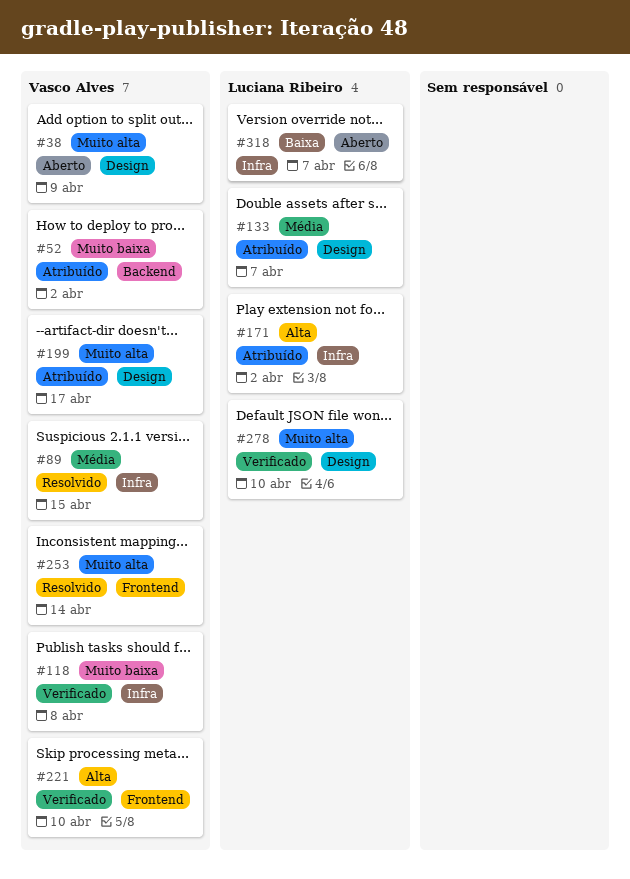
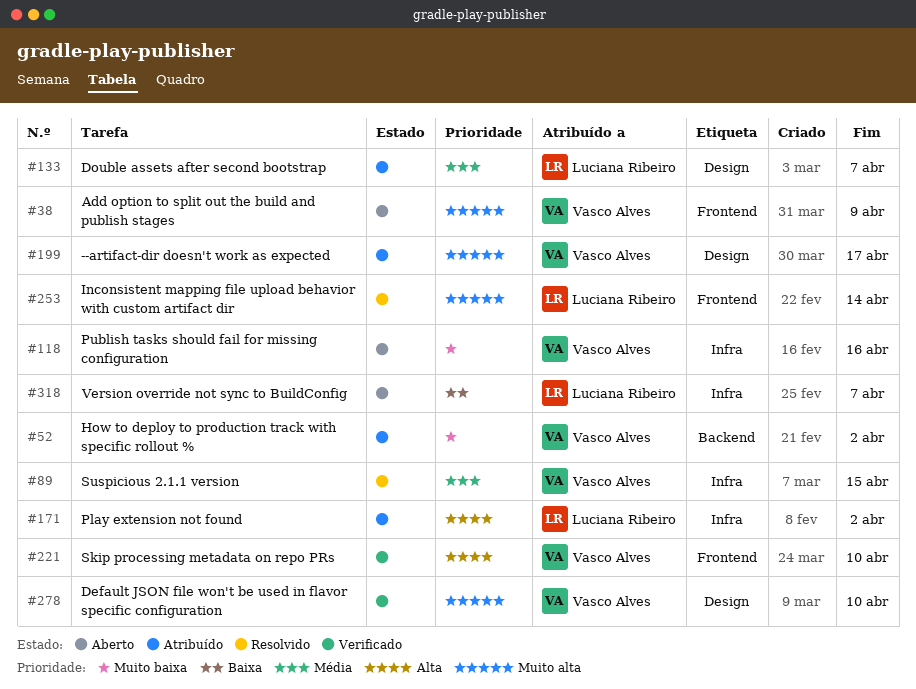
#38, label: Design -> Frontend
#118, status: Verificado -> Aberto
#118, due: Apr 8 -> Apr 16
#253, owner: Vasco Alves -> Luciana Ribeiro
#278, owner: Luciana Ribeiro -> Vasco Alves

